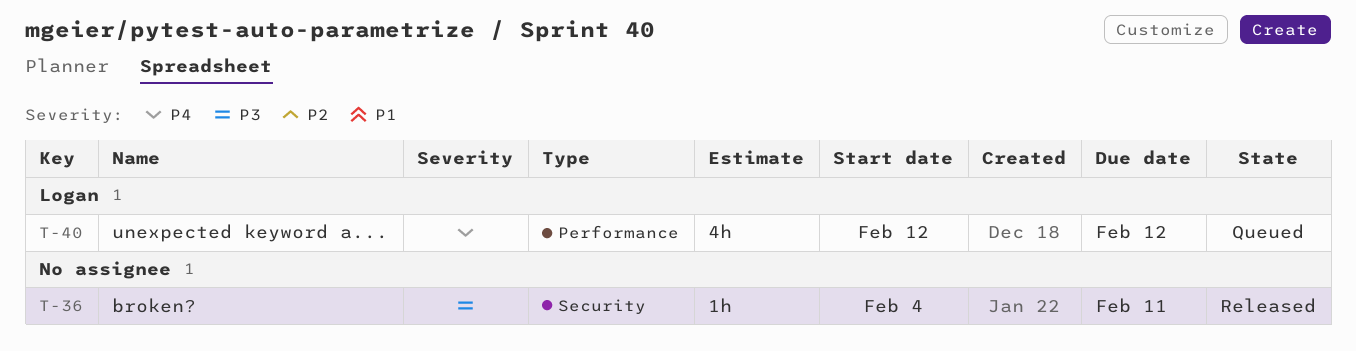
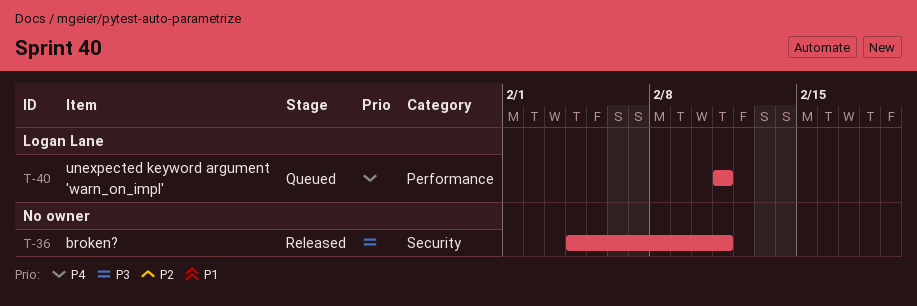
T-40, start: Feb 12 -> Feb 11
T-40, due: Feb 12 -> Feb 11

